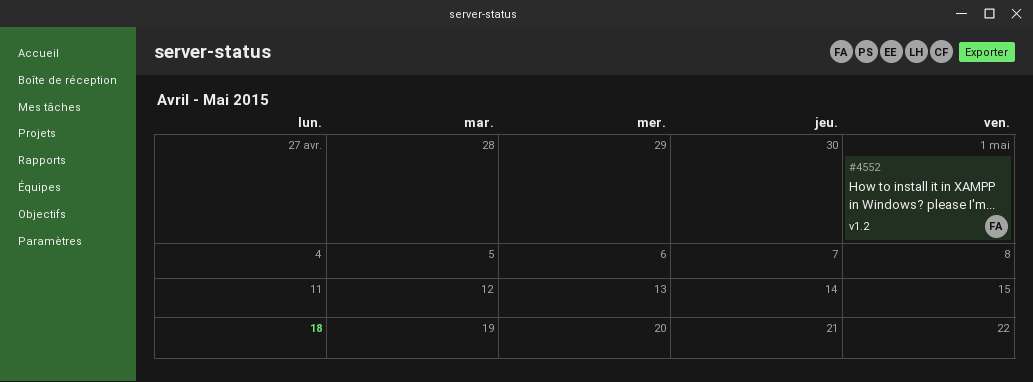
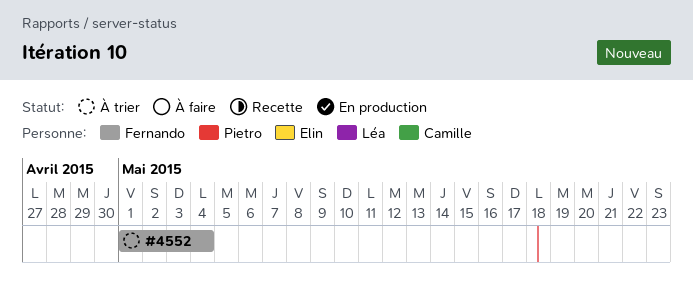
#4552, due: May 1 -> May 4

